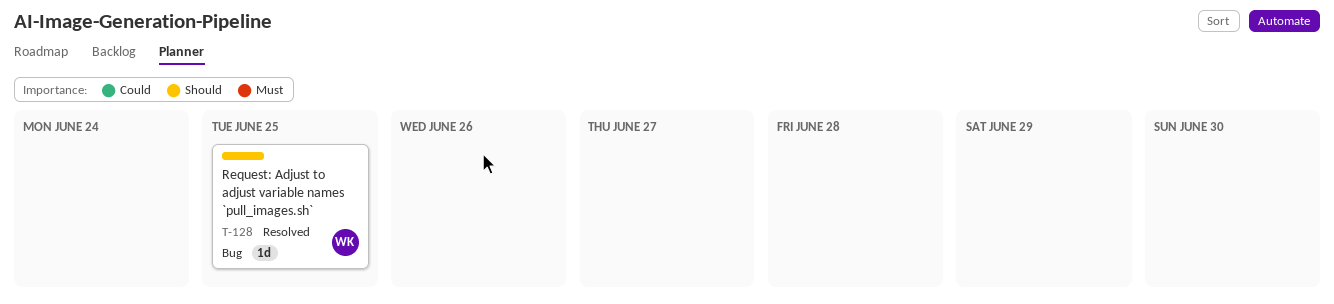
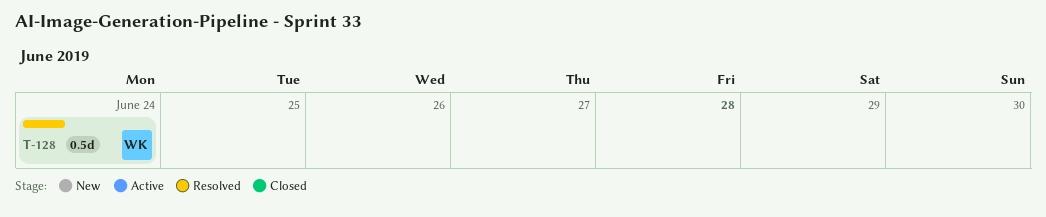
T-128, estimate: 1d -> 0.5d
T-128, due: Jun 25 -> Jun 24

